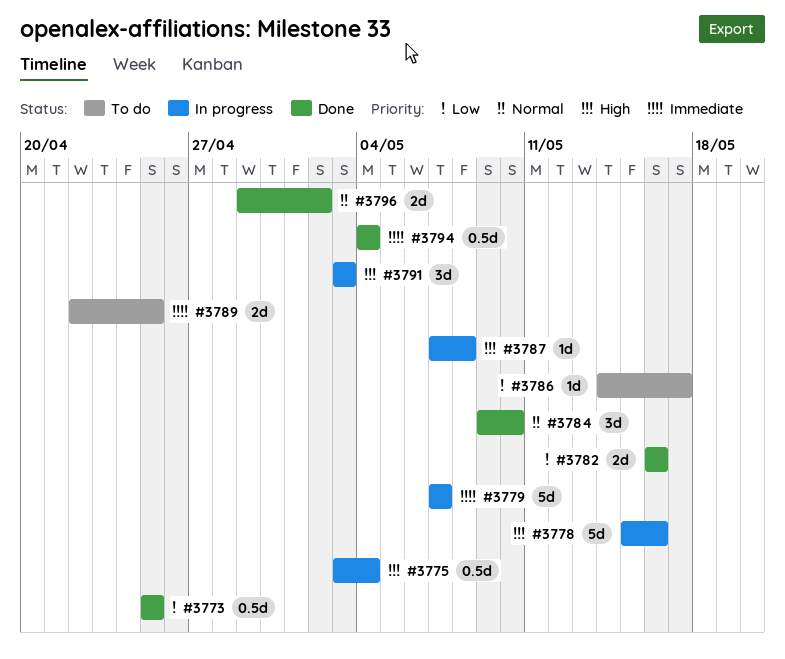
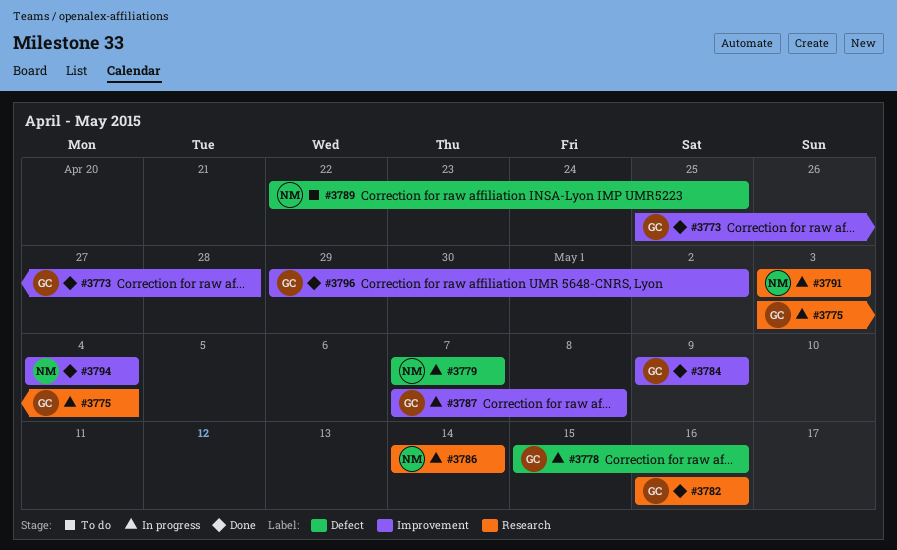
#3773, due: Apr 25 -> Apr 28
#3784, due: May 10 -> May 9
#3786, status: To do -> In progress
#3786, due: May 17 -> May 14

